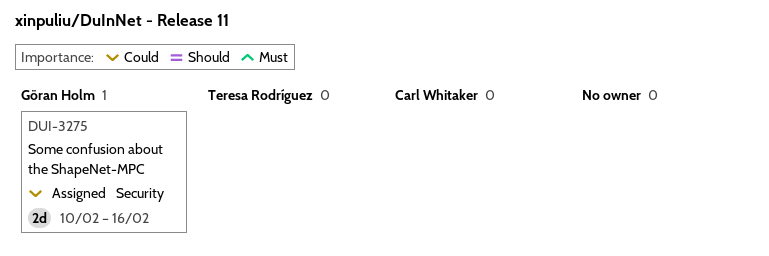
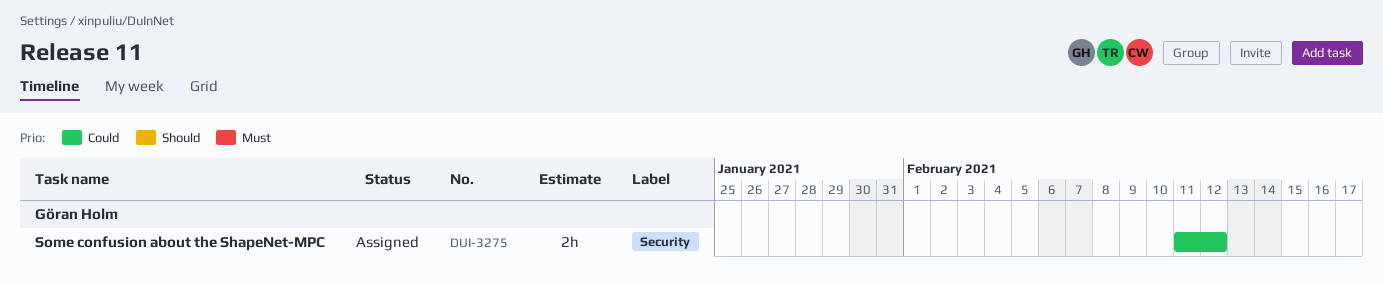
DUI-3275, estimate: 2d -> 2h
DUI-3275, start: Feb 10 -> Feb 11
DUI-3275, due: Feb 16 -> Feb 12

